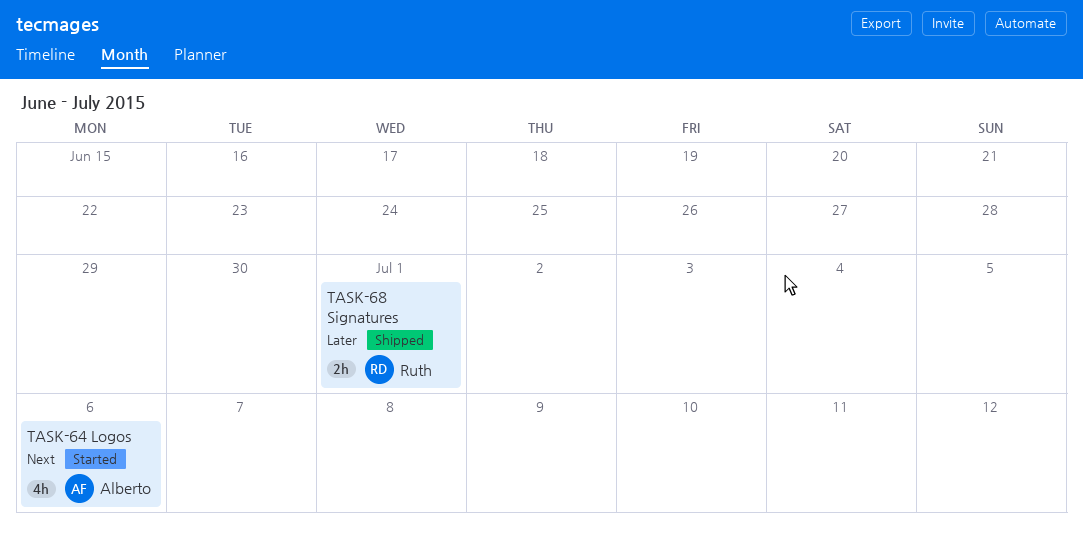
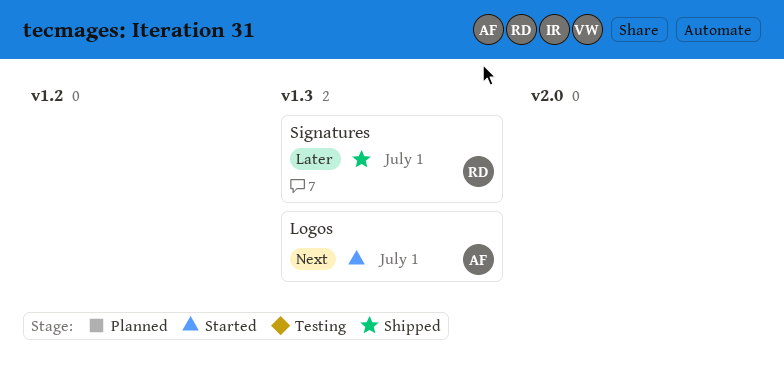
Logos, due: Jul 6 -> Jul 1

